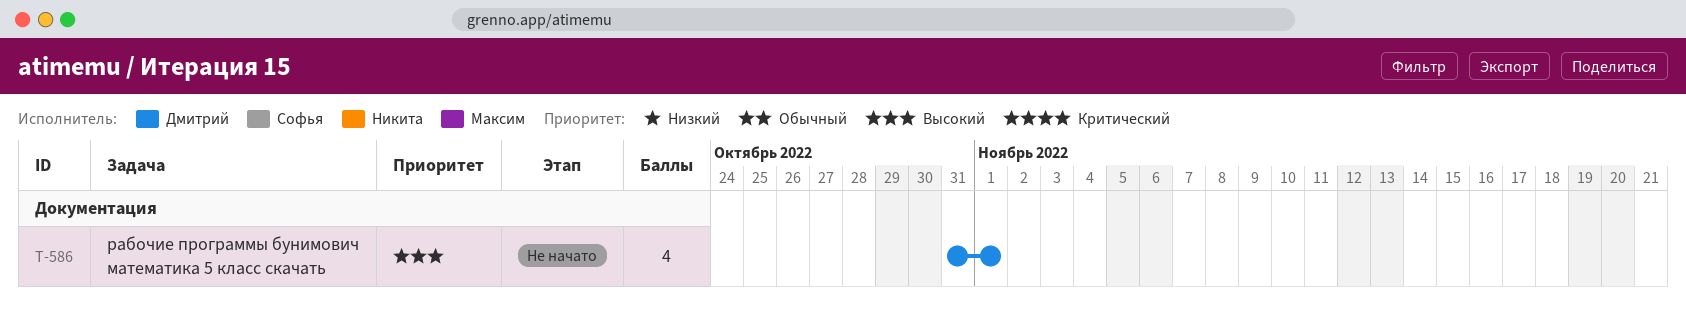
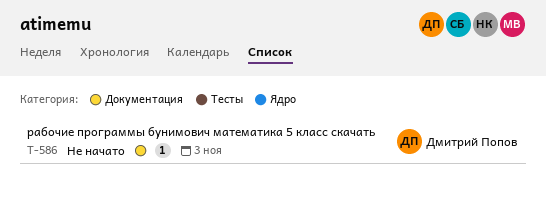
T-586, estimate: 4 -> 1
T-586, due: Nov 1 -> Nov 3

